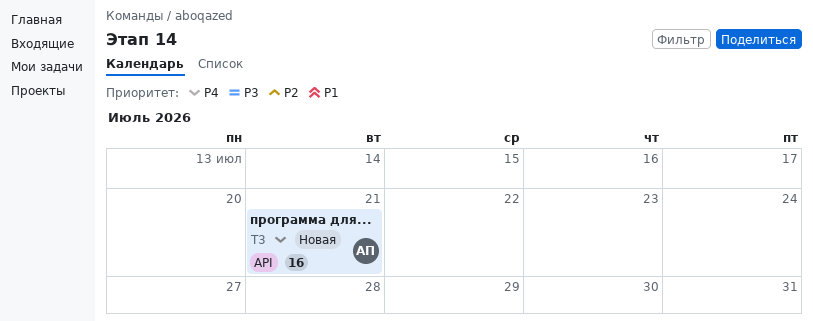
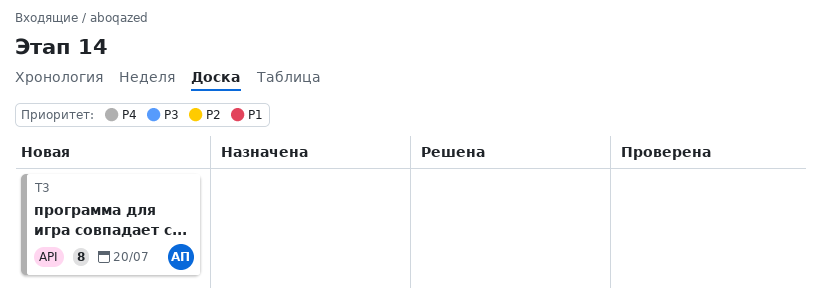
T3, estimate: 16 -> 8
T3, due: Jul 21 -> Jul 20

